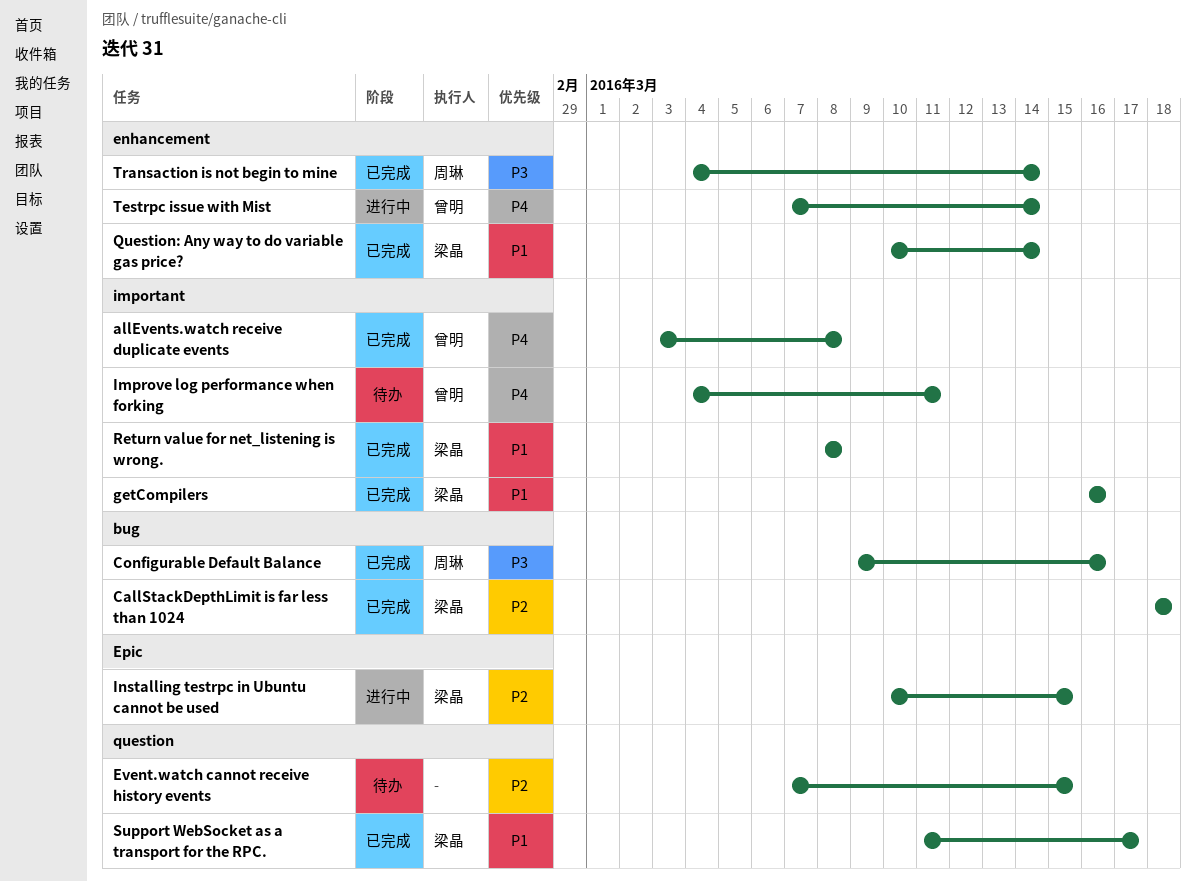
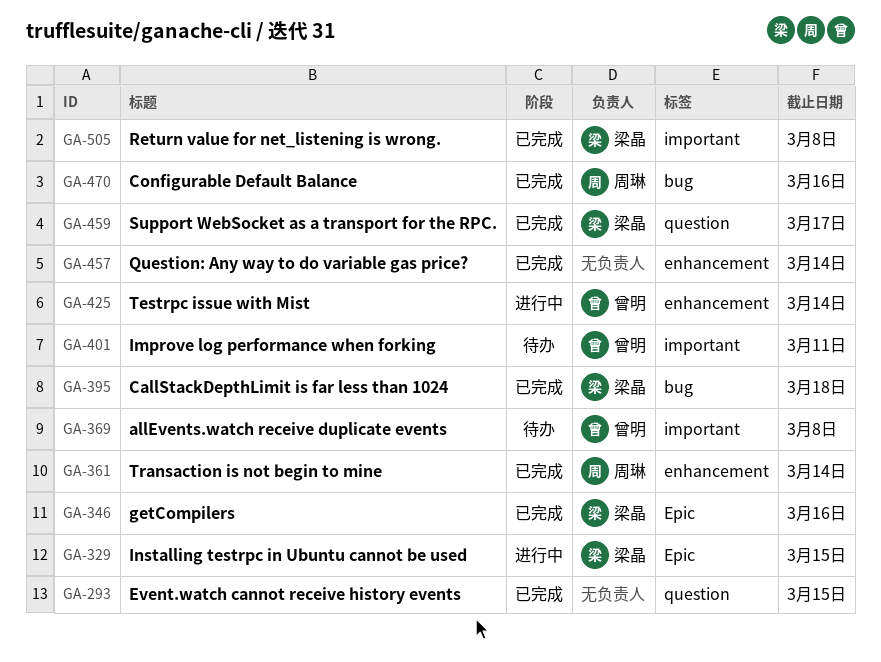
allEvents.watch receive duplicate events, status: 已完成 -> 待办
Event.watch cannot receive history events, status: 待办 -> 已完成
getCompilers, label: important -> Epic
Question: Any way to do variable gas price?, owner: 梁晶 -> none

